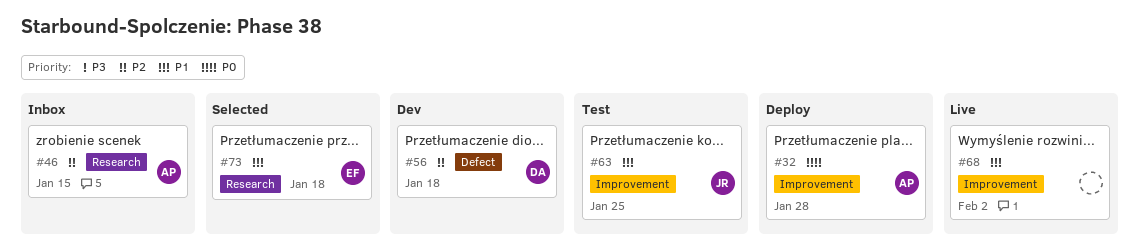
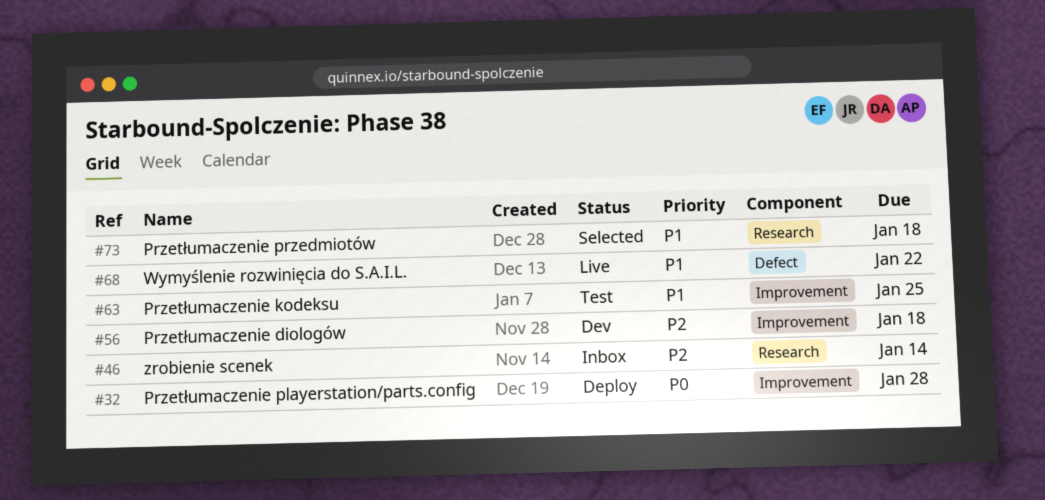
#46, due: Jan 15 -> Jan 14
#56, label: Defect -> Improvement
#68, label: Improvement -> Defect
#68, due: Feb 2 -> Jan 22

